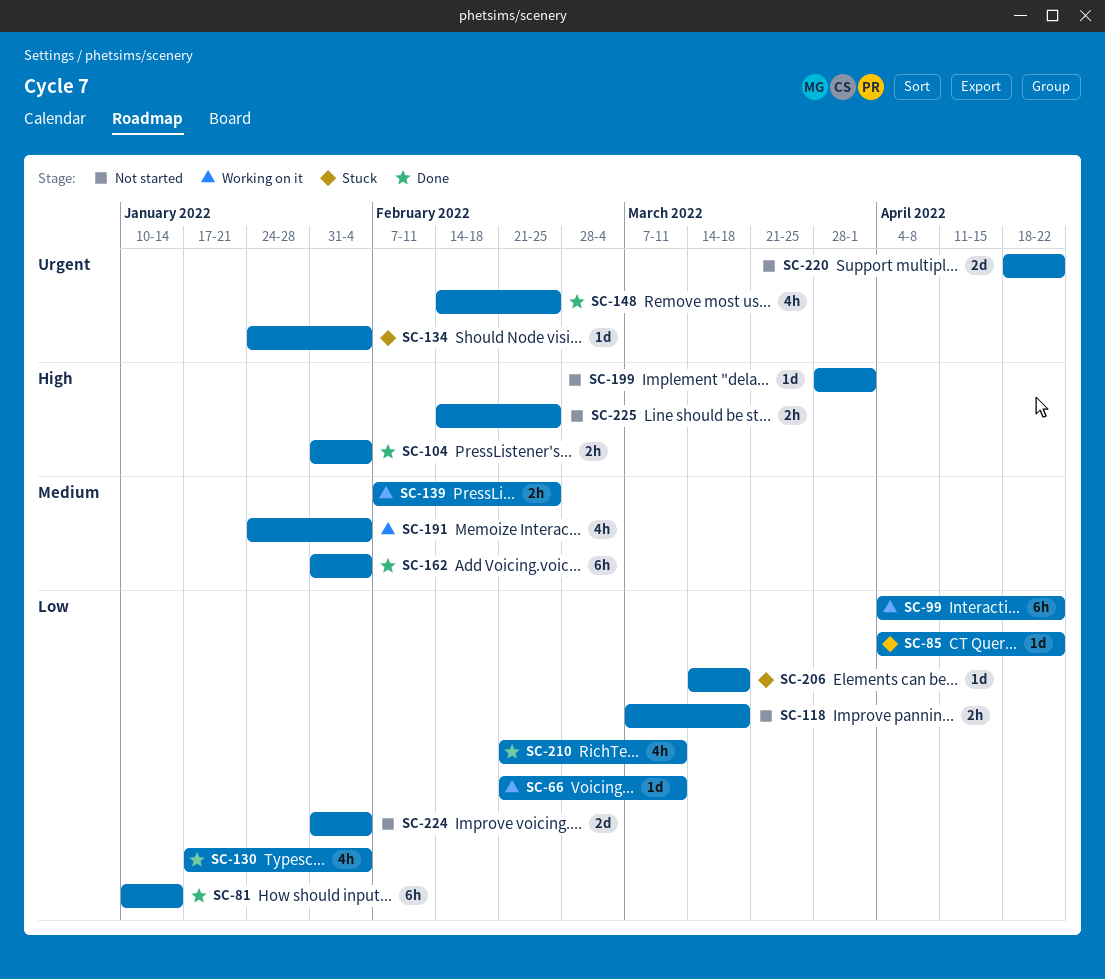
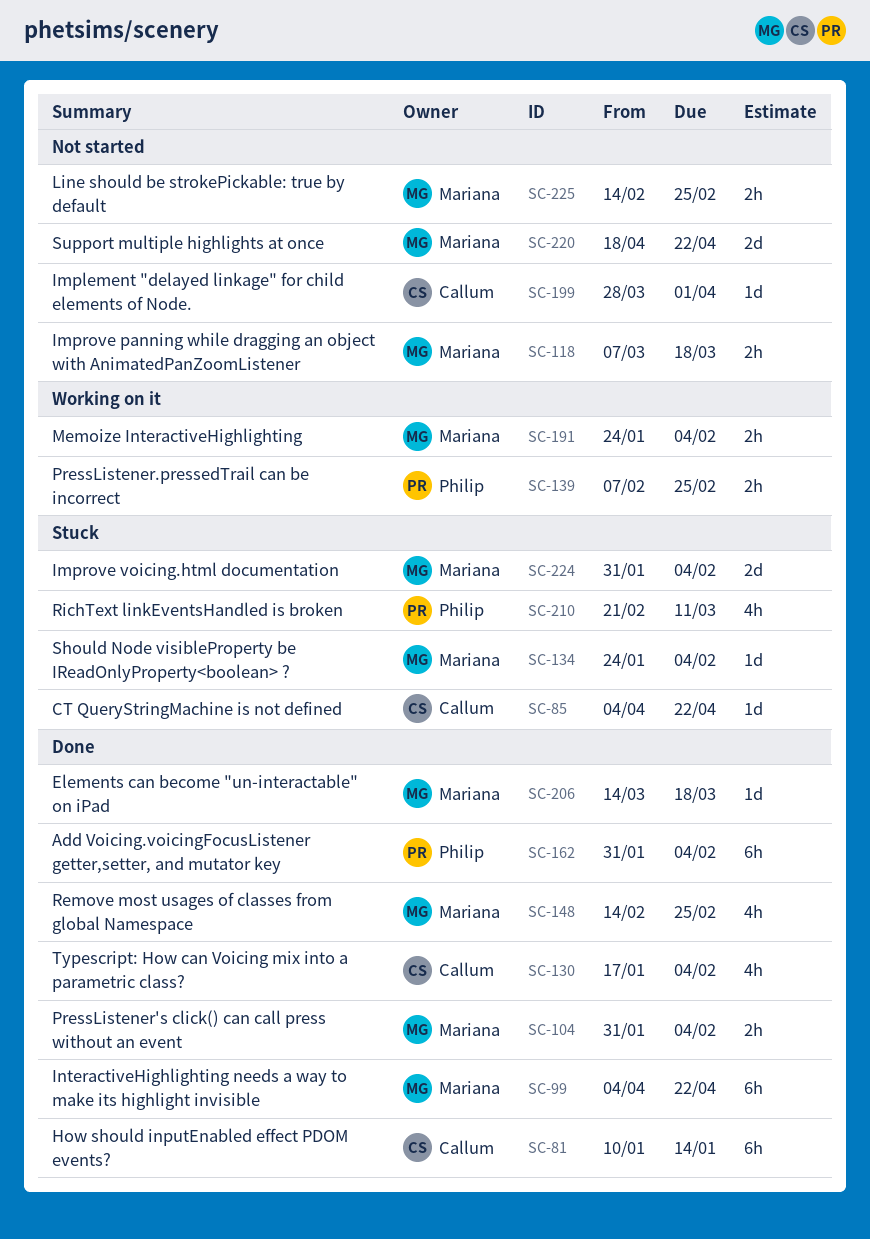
SC-66: present -> none
SC-99, status: Working on it -> Done
SC-191, estimate: 4h -> 2h
SC-206, status: Stuck -> Done
SC-210, status: Done -> Stuck
SC-224, status: Not started -> Stuck

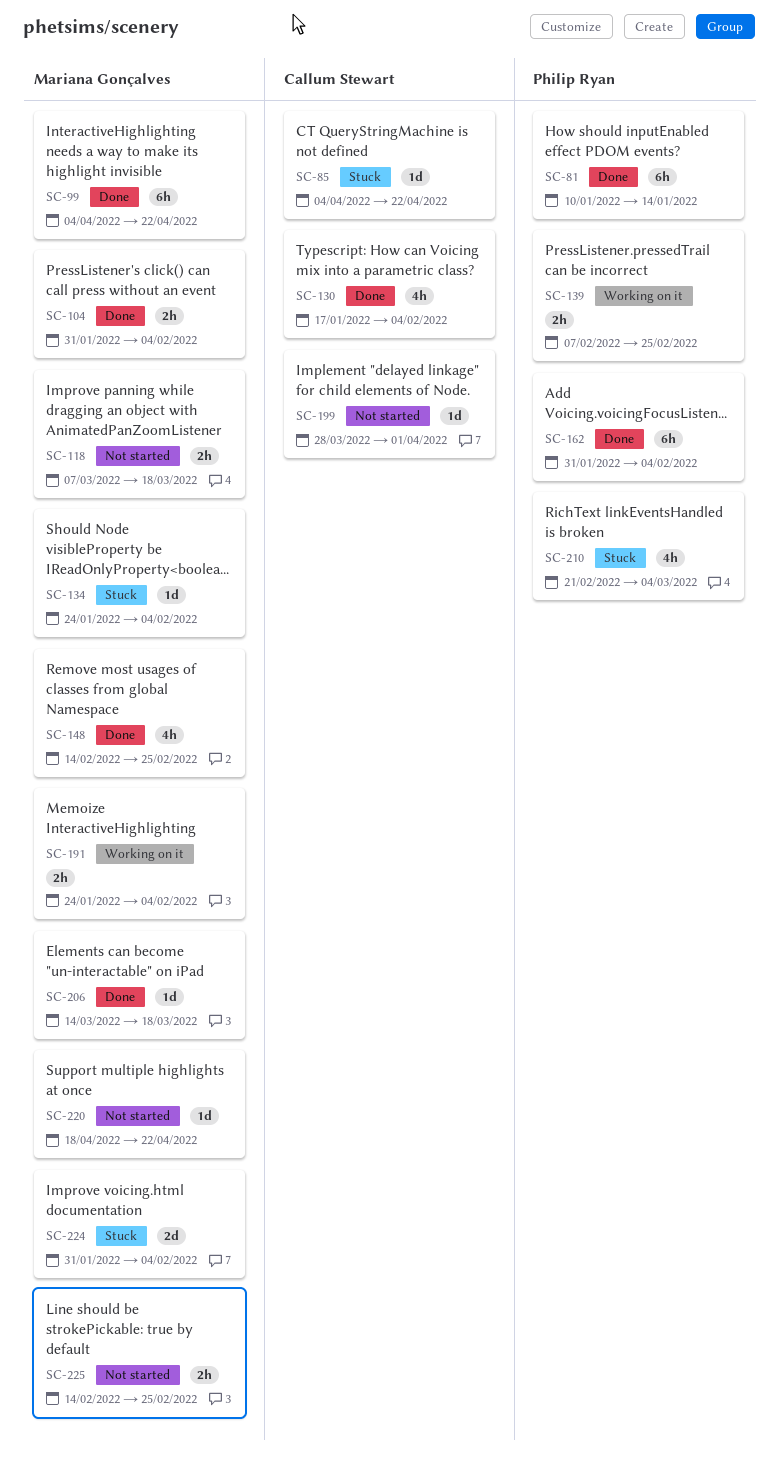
SC-81, owner: Callum Stewart -> Philip Ryan
SC-210, due: Mar 11 -> Mar 4
SC-220, estimate: 2d -> 1d

